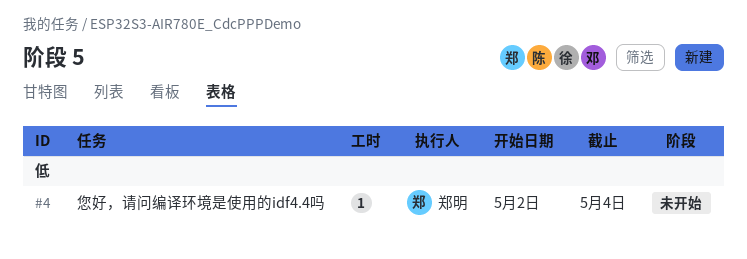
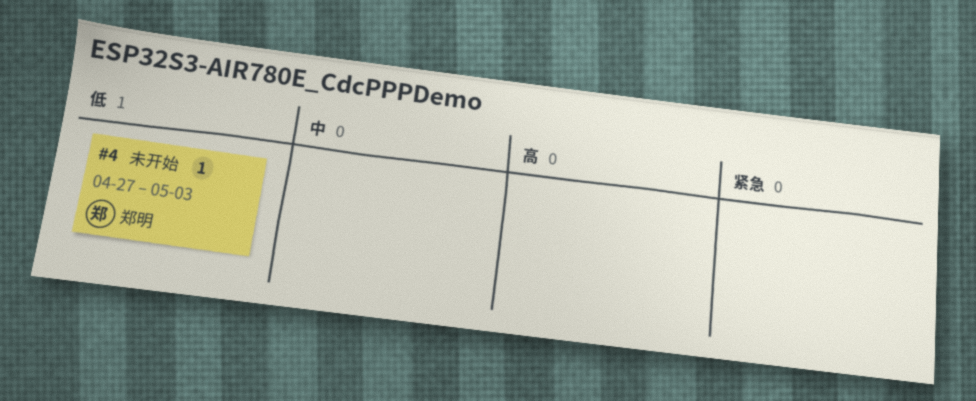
#4, start: May 2 -> Apr 27
#4, due: May 4 -> May 3

